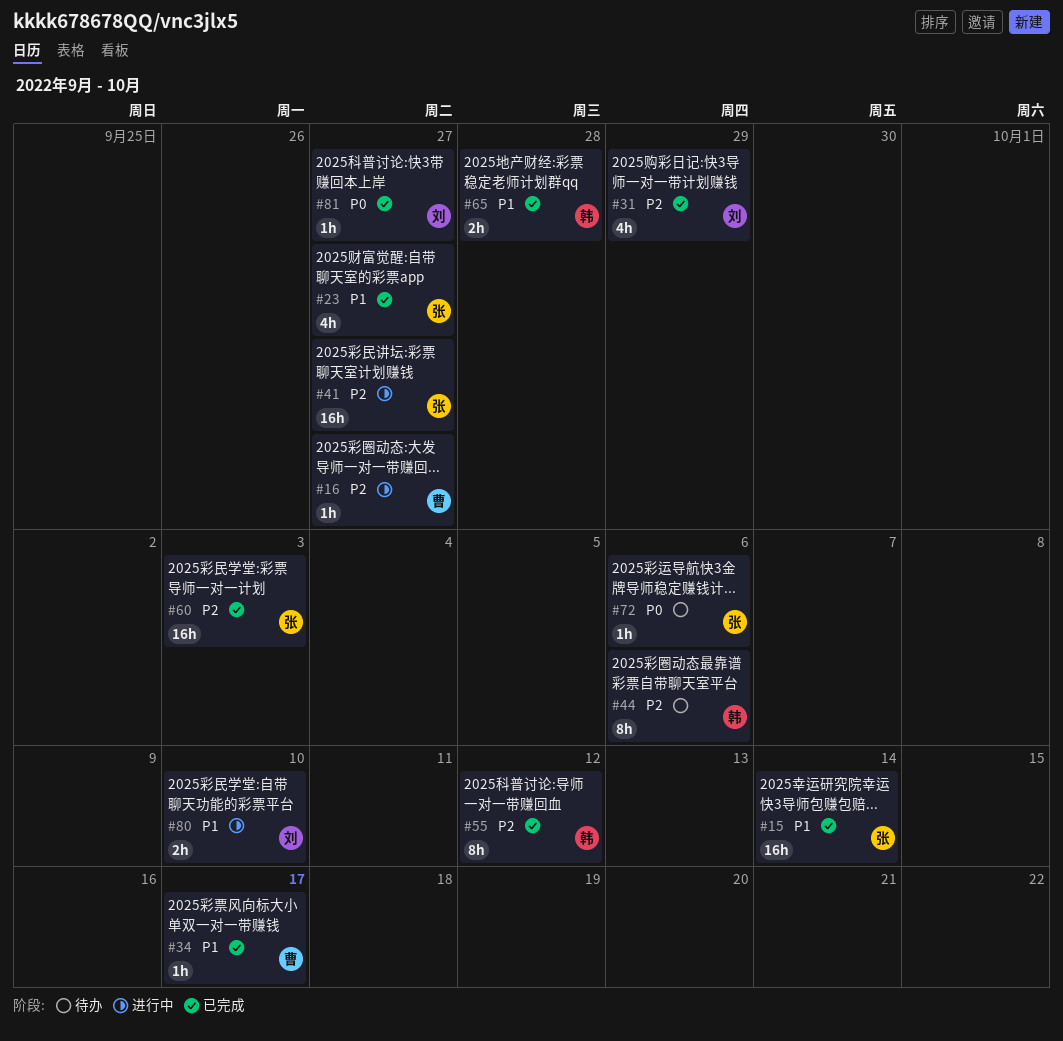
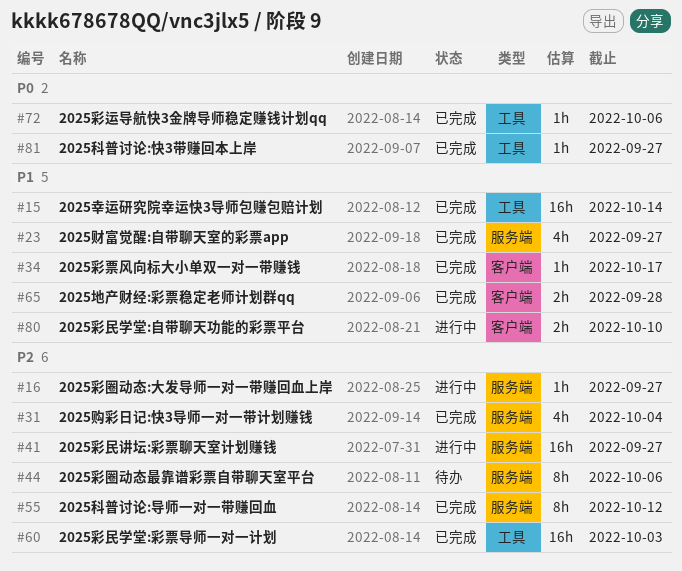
#31, due: Sep 29 -> Oct 4
#72, status: 待办 -> 已完成

